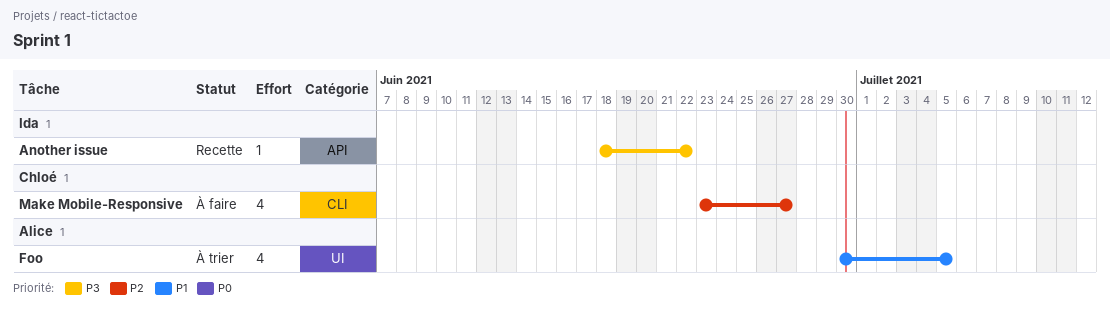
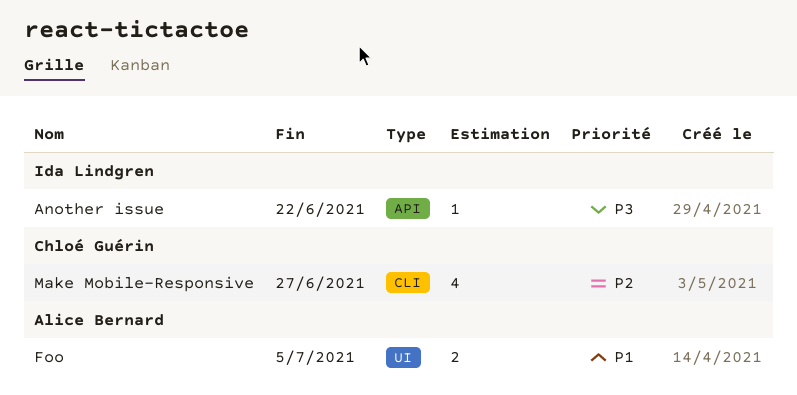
Foo, estimate: 4 -> 2

